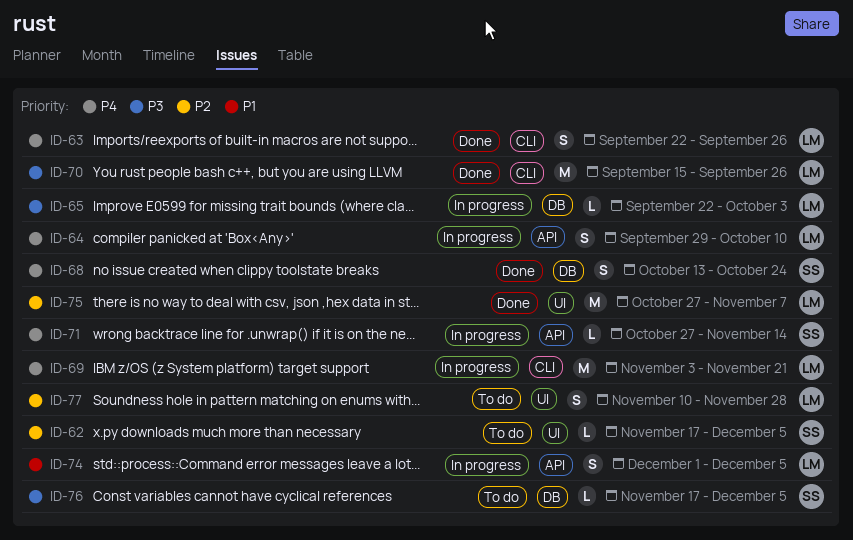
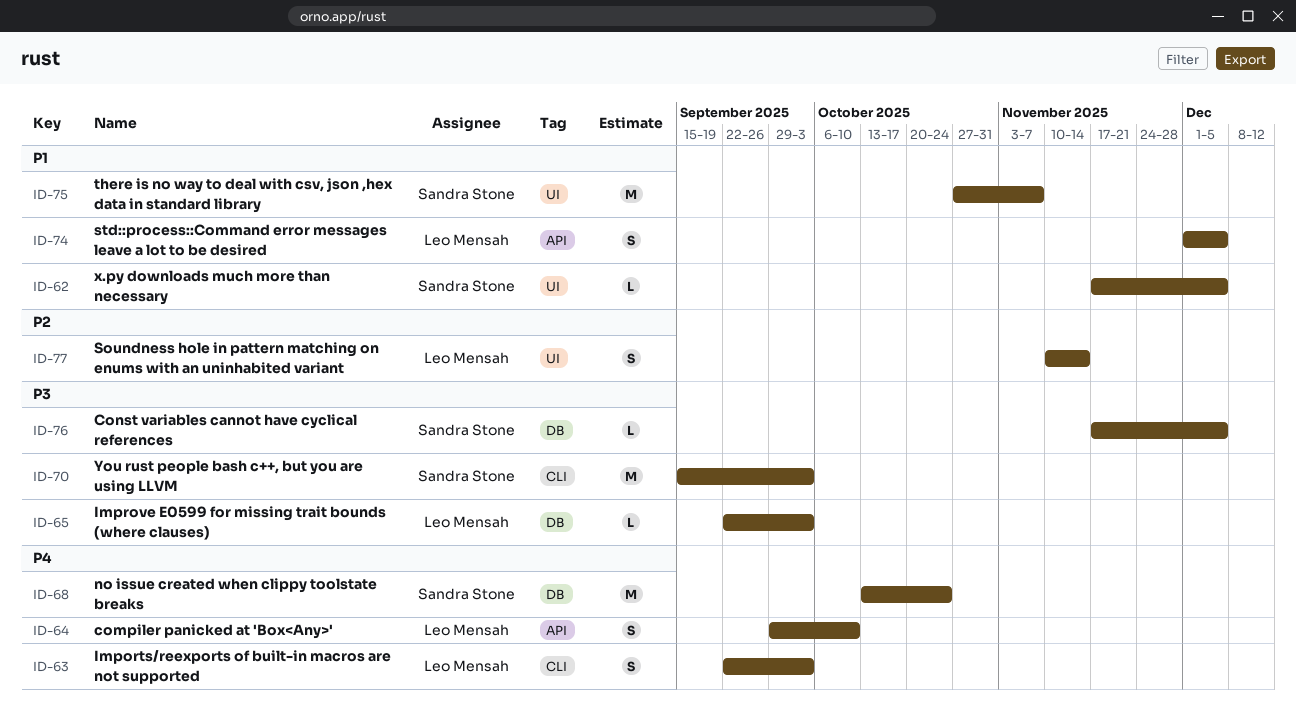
ID-62, priority: P2 -> P1
ID-63, due: Sep 26 -> Oct 3
ID-68, estimate: S -> M
ID-69: present -> none
ID-70, owner: Leo Mensah -> Sandra Stone
ID-70, due: Sep 26 -> Oct 3
ID-71: present -> none
ID-75, owner: Leo Mensah -> Sandra Stone
ID-75, priority: P2 -> P1
ID-77, due: Nov 28 -> Nov 14

